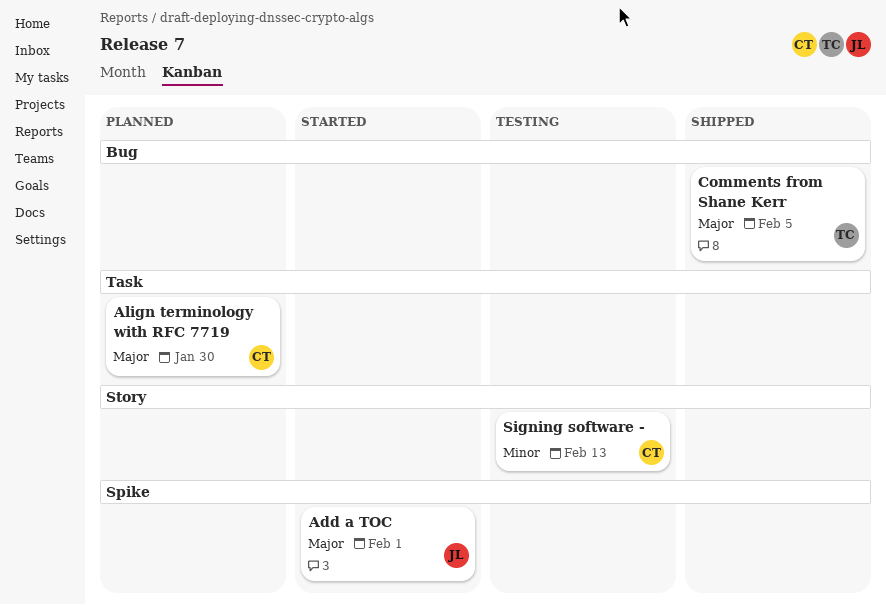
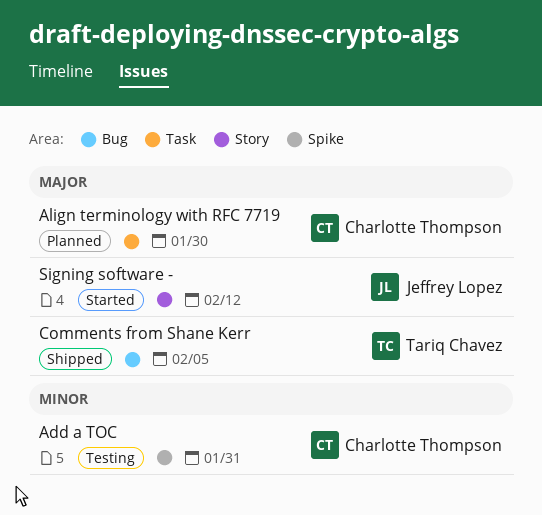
Add a TOC, status: Started -> Testing
Add a TOC, owner: Jeffrey Lopez -> Charlotte Thompson
Add a TOC, priority: Major -> Minor
Add a TOC, due: Feb 1 -> Jan 31
Signing software -, status: Testing -> Started
Signing software -, owner: Charlotte Thompson -> Jeffrey Lopez
Signing software -, priority: Minor -> Major
Signing software -, due: Feb 13 -> Feb 12

